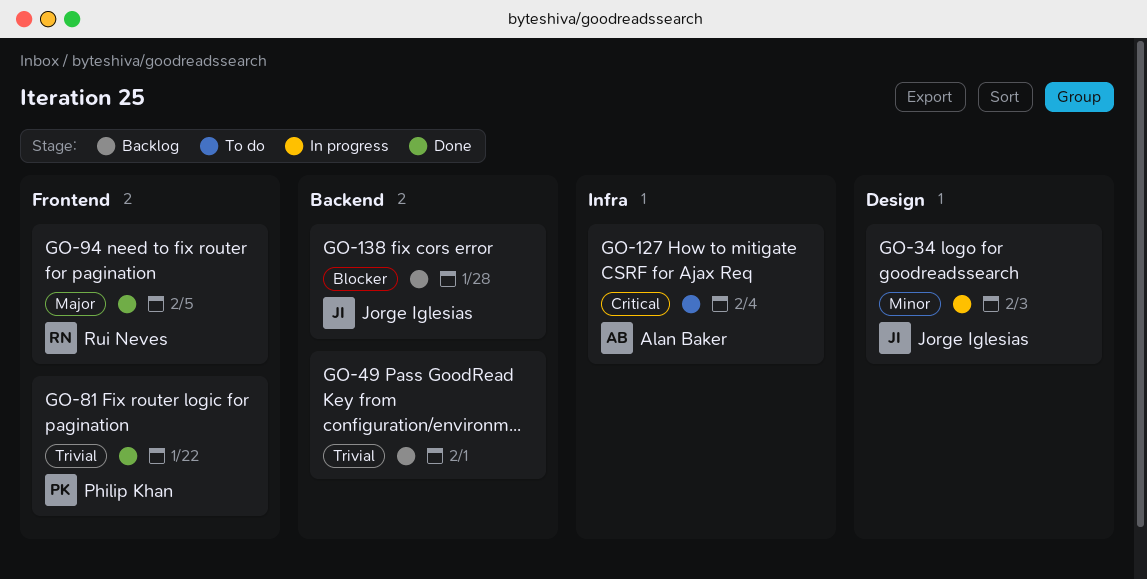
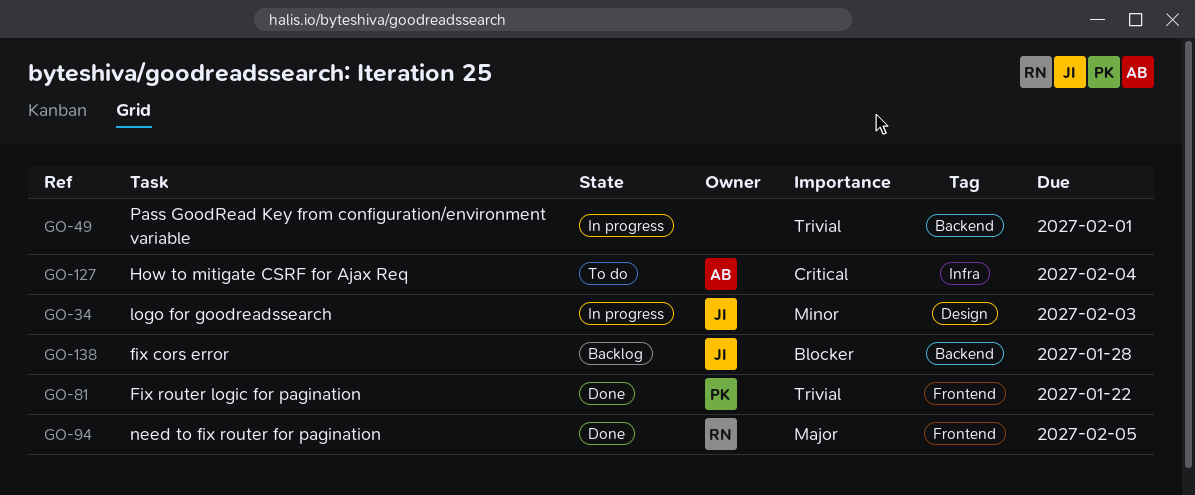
GO-49, status: Backlog -> In progress

